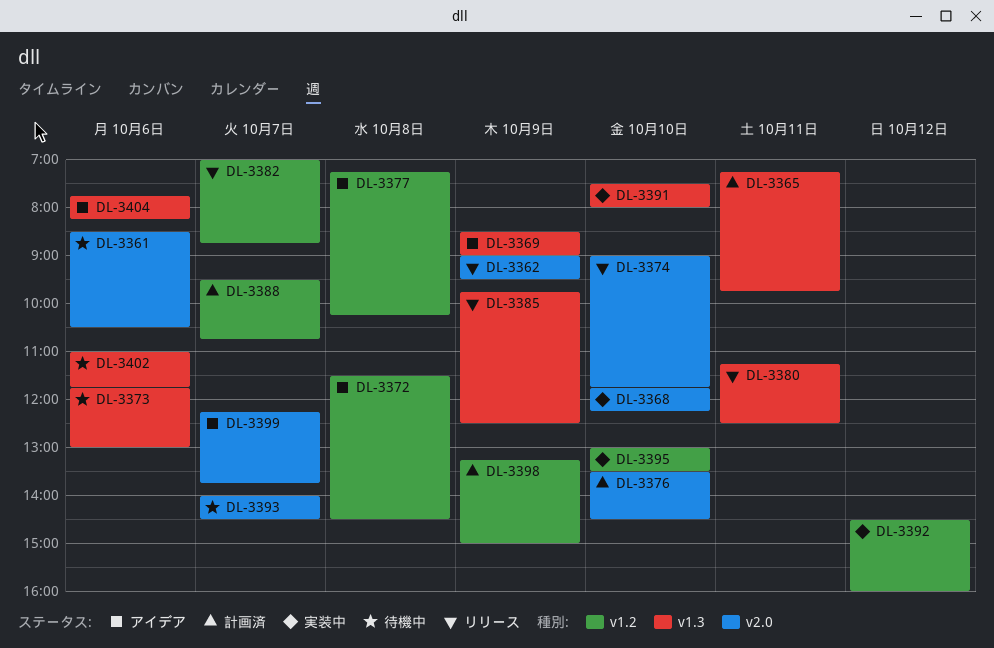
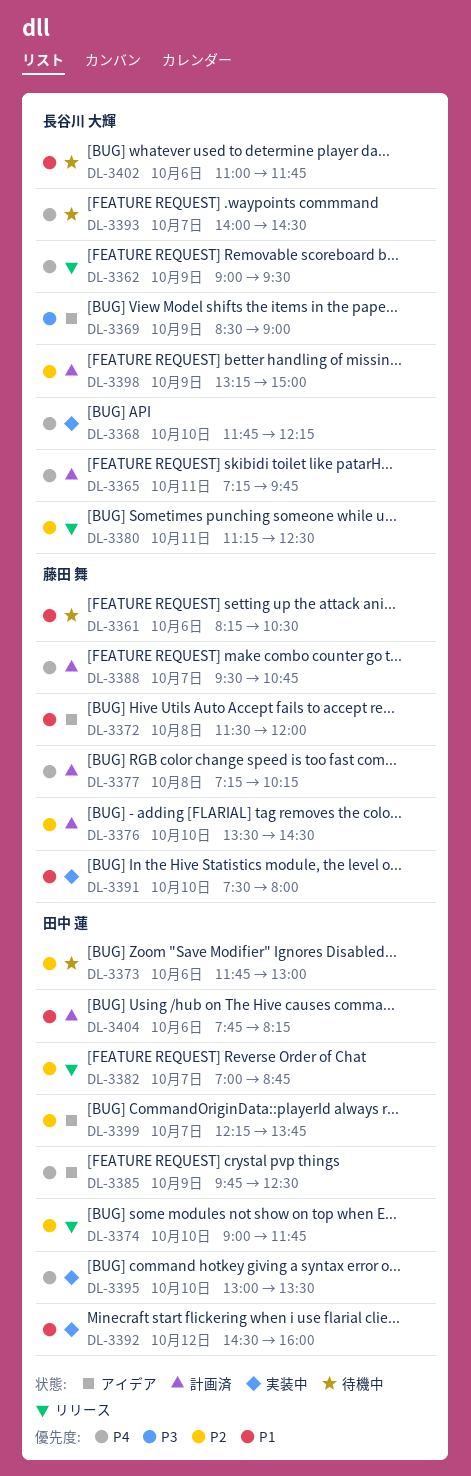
DL-3361, begins: 08:30 -> 08:15
DL-3372, ends: 14:30 -> 12:00
DL-3377, status: アイデア -> 計画済
DL-3385, status: リリース -> アイデア
DL-3404, status: アイデア -> 計画済

